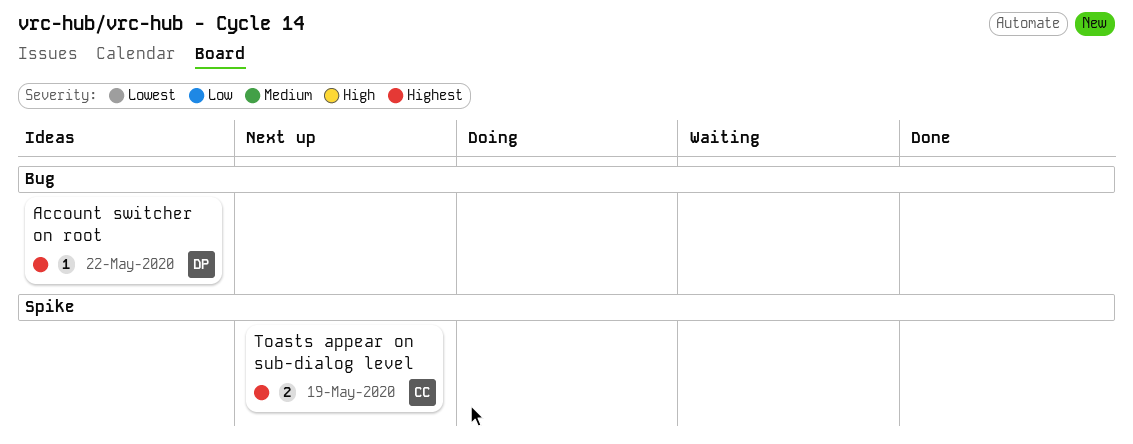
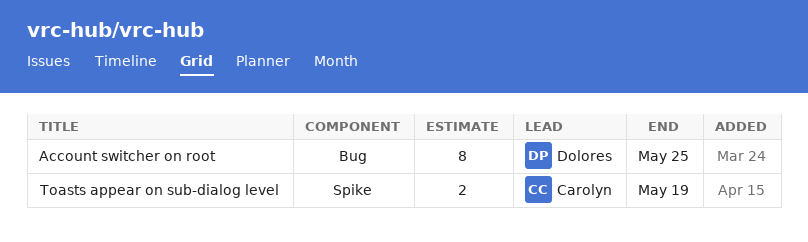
Account switcher on root, estimate: 1 -> 8
Account switcher on root, due: May 22 -> May 25

